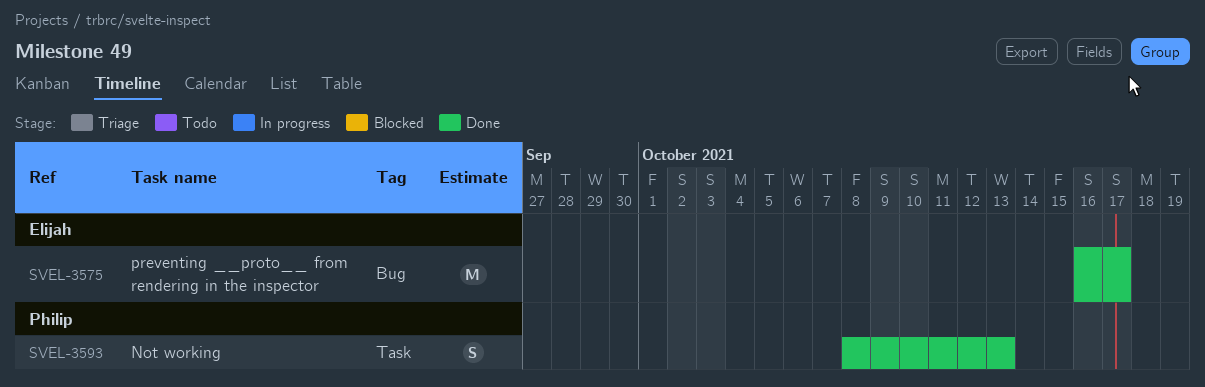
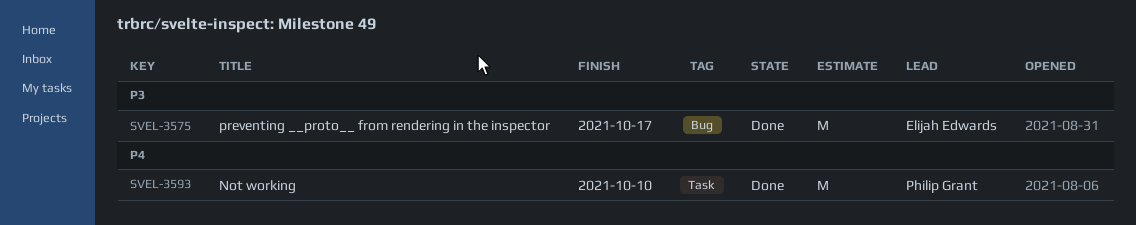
SVEL-3593, estimate: S -> M
SVEL-3593, due: Oct 13 -> Oct 10

